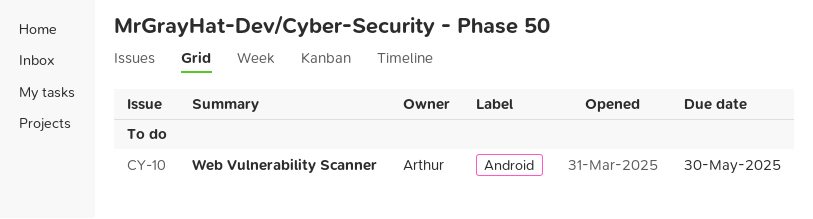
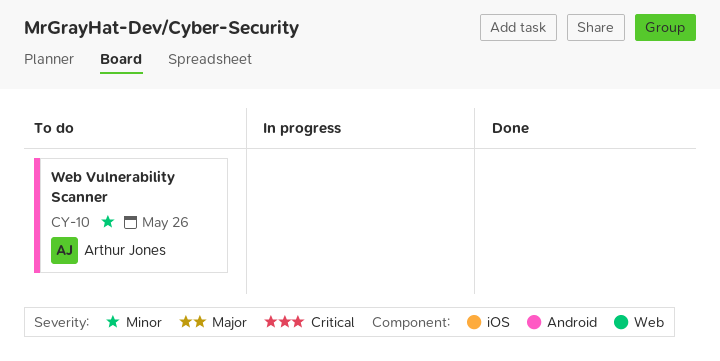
CY-10, due: May 30 -> May 26

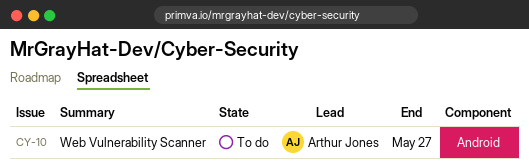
CY-10, due: May 26 -> May 27

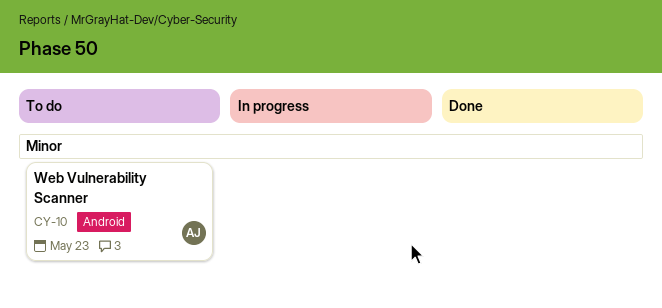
CY-10, due: May 27 -> May 23

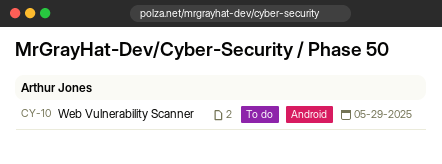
CY-10, due: May 23 -> May 29

